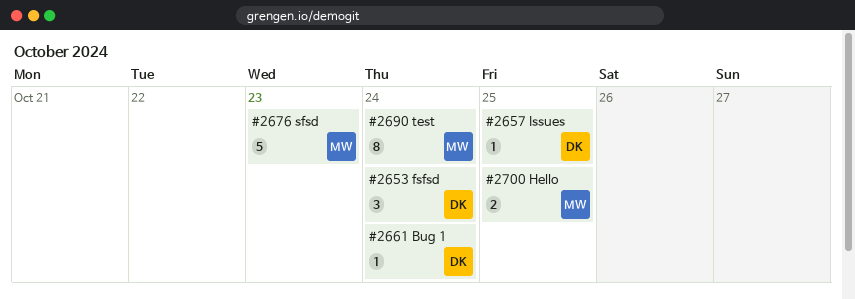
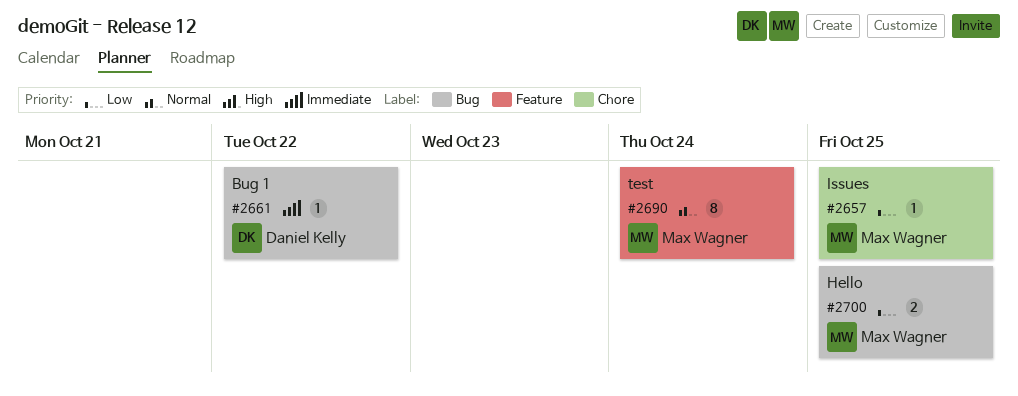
#2653: present -> none
#2657, owner: Daniel Kelly -> Max Wagner
#2661, due: Oct 24 -> Oct 22
#2676: present -> none

